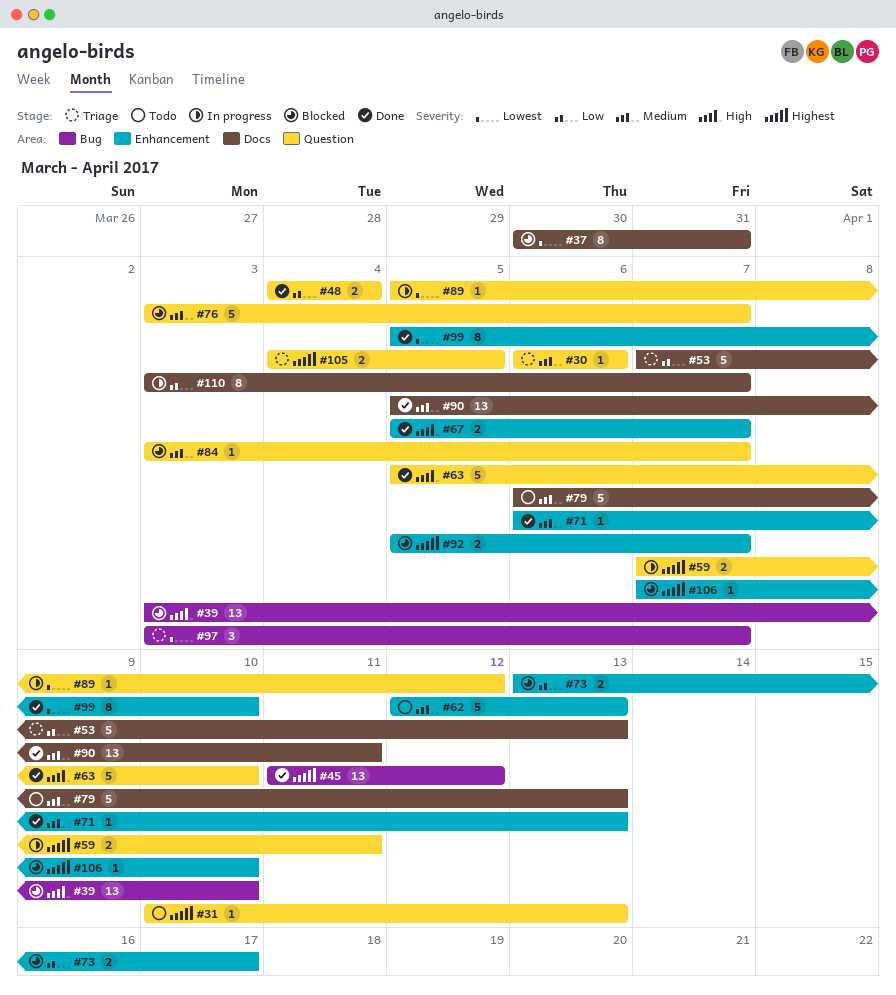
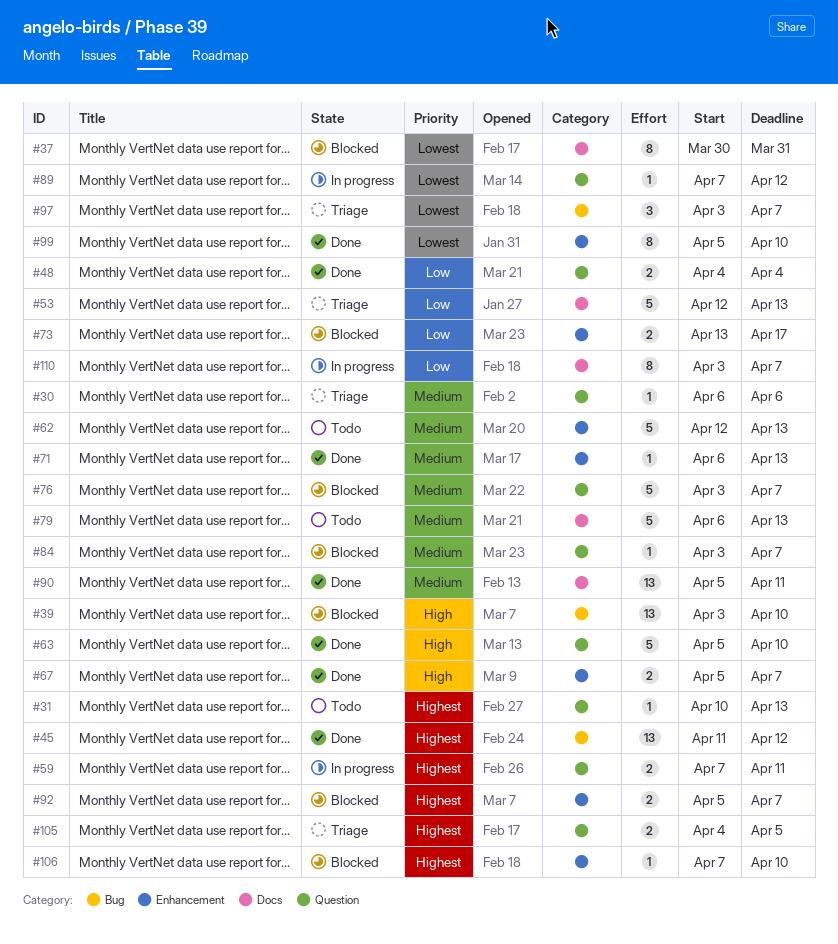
#53, start: Apr 7 -> Apr 12
#89, start: Apr 5 -> Apr 7

